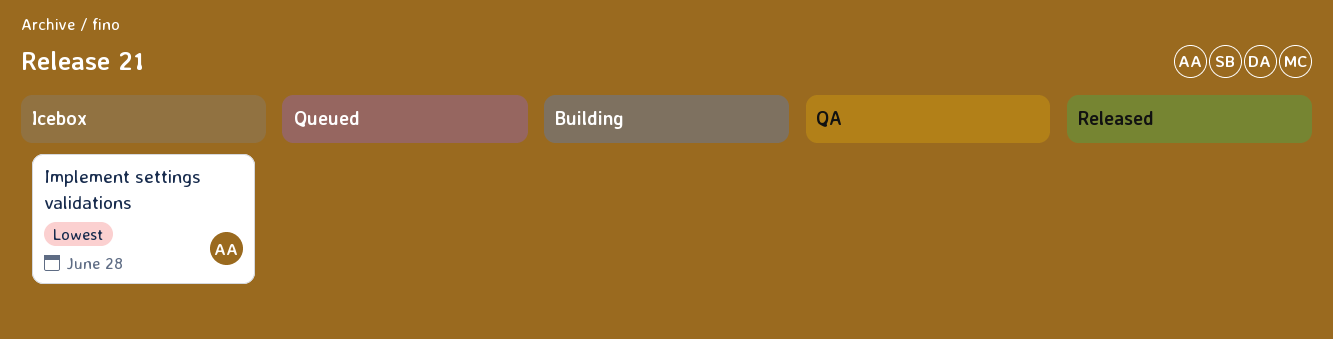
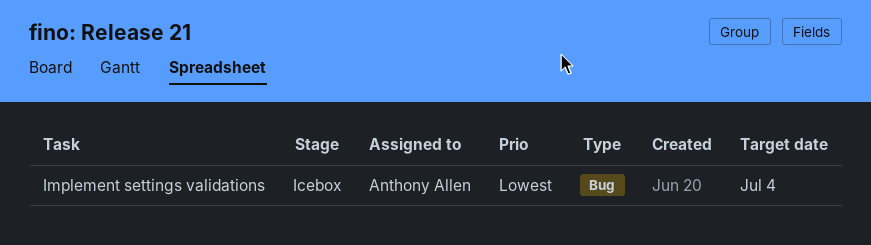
Implement settings validations, due: Jun 28 -> Jul 4

